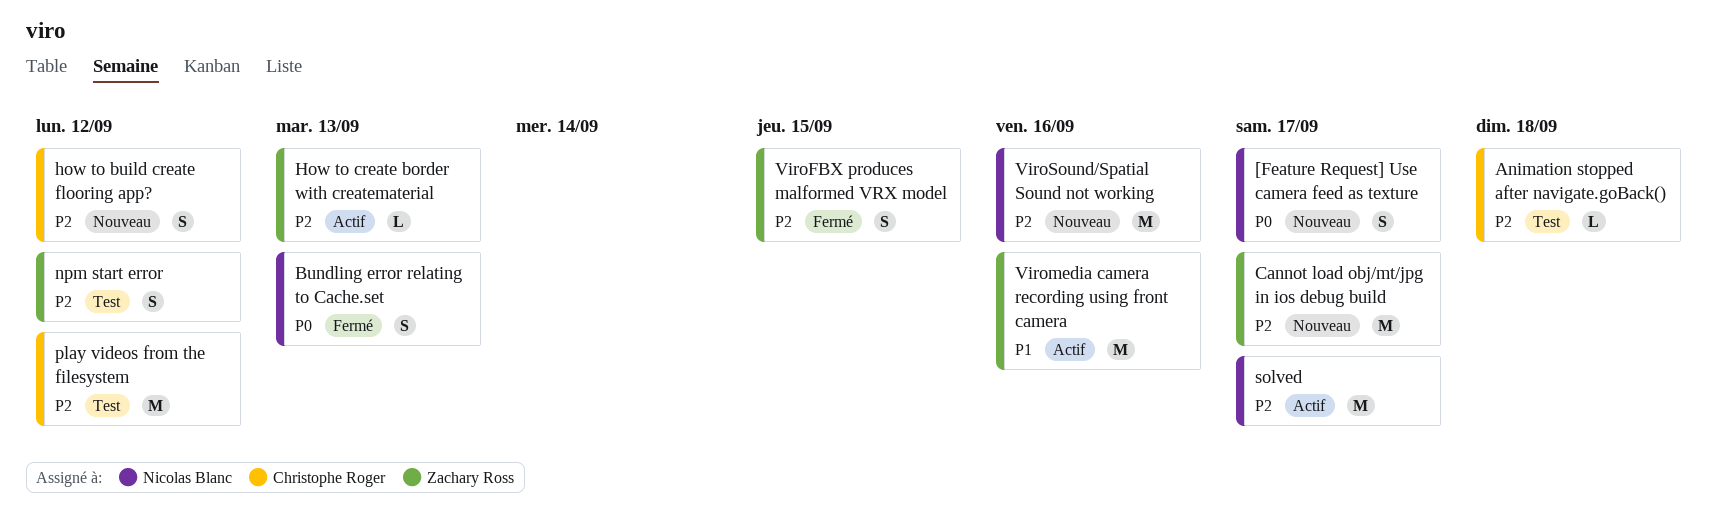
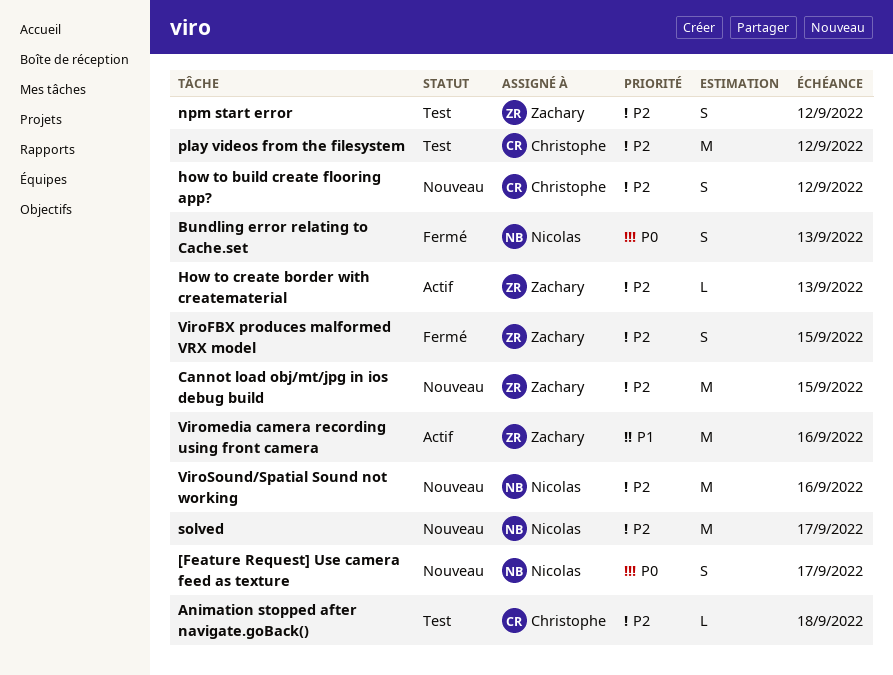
Cannot load obj/mt/jpg in ios debug build, due: Sep 17 -> Sep 15
solved, status: Actif -> Nouveau

